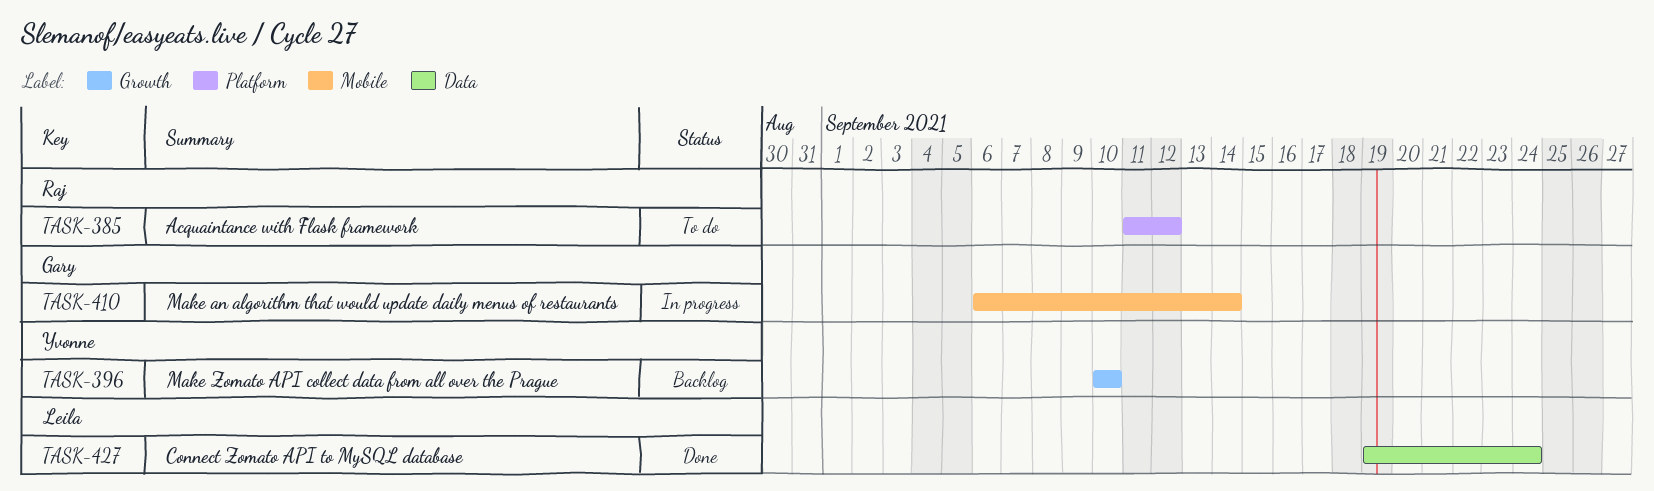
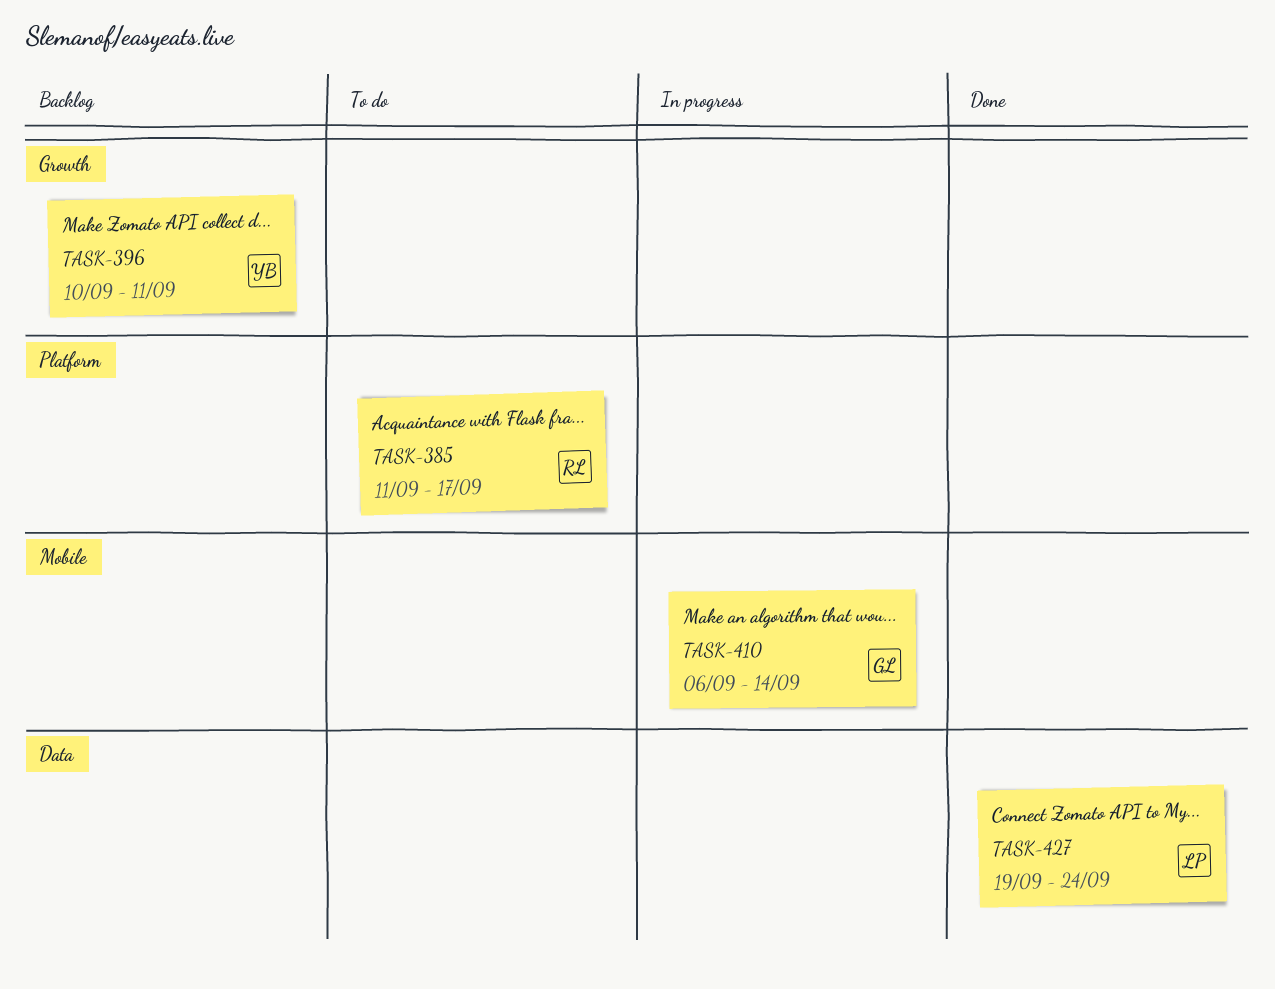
TASK-385, due: Sep 12 -> Sep 17
TASK-396, due: Sep 10 -> Sep 11

